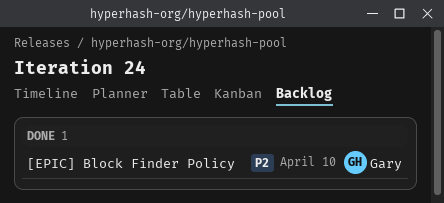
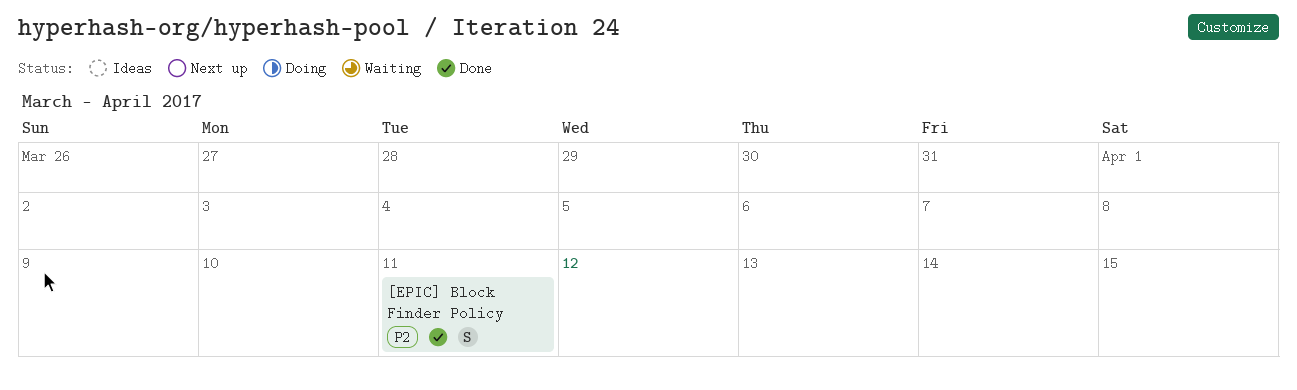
[EPIC] Block Finder Policy, due: Apr 10 -> Apr 11

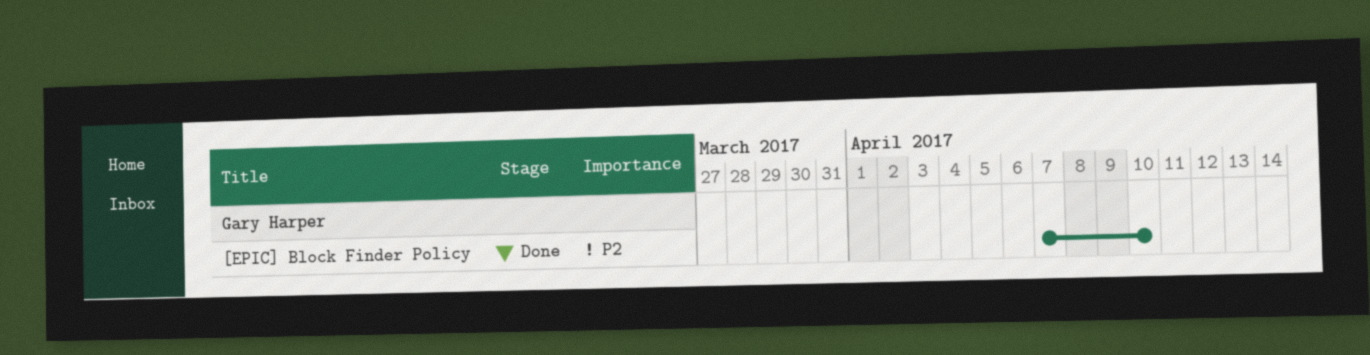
[EPIC] Block Finder Policy, due: Apr 11 -> Apr 10

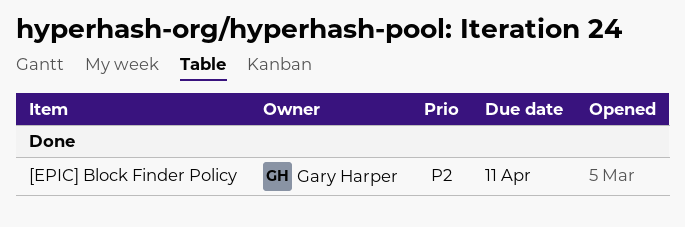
[EPIC] Block Finder Policy, due: Apr 10 -> Apr 11

